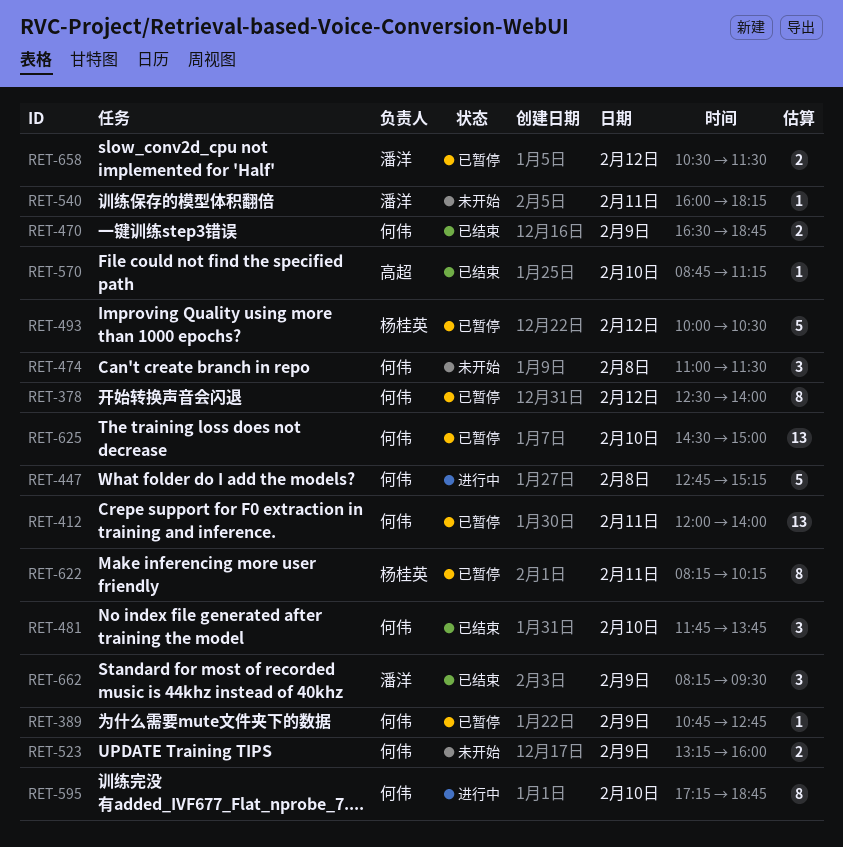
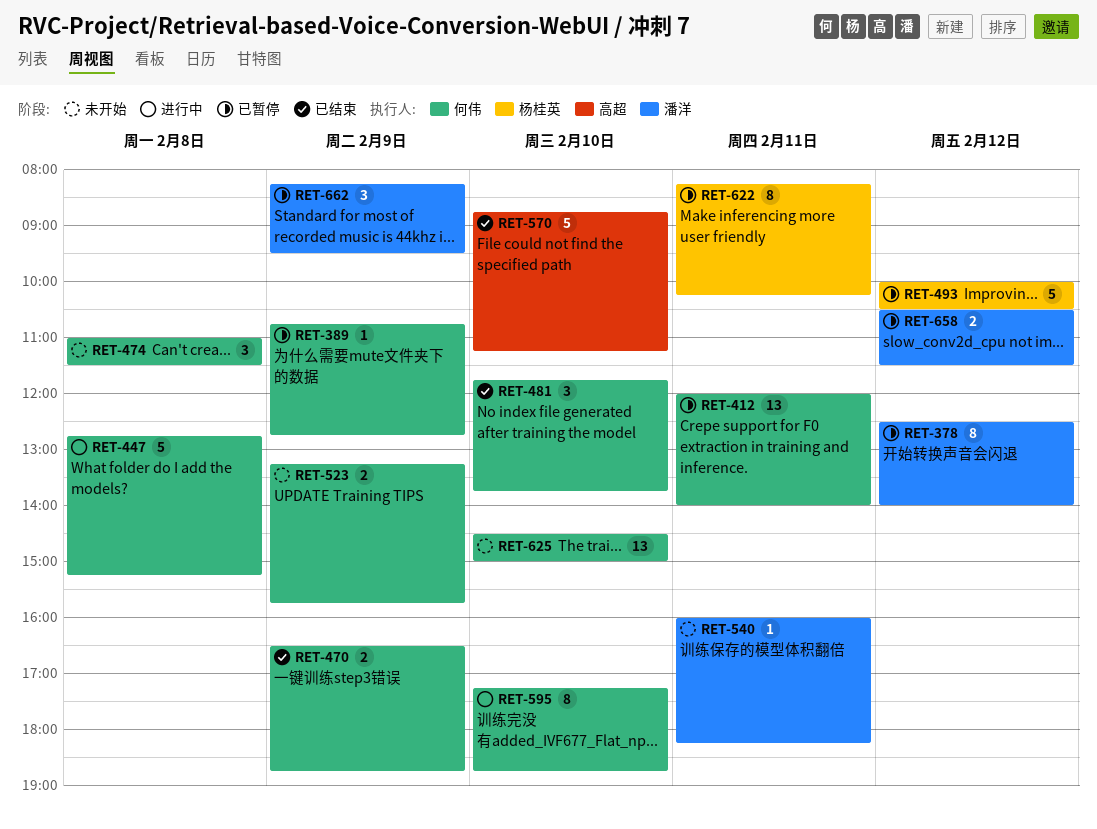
RET-378, owner: 何伟 -> 潘洋
RET-523, ends: 16:00 -> 15:45
RET-570, estimate: 1 -> 5
RET-625, status: 已暂停 -> 未开始
RET-662, status: 已结束 -> 已暂停

